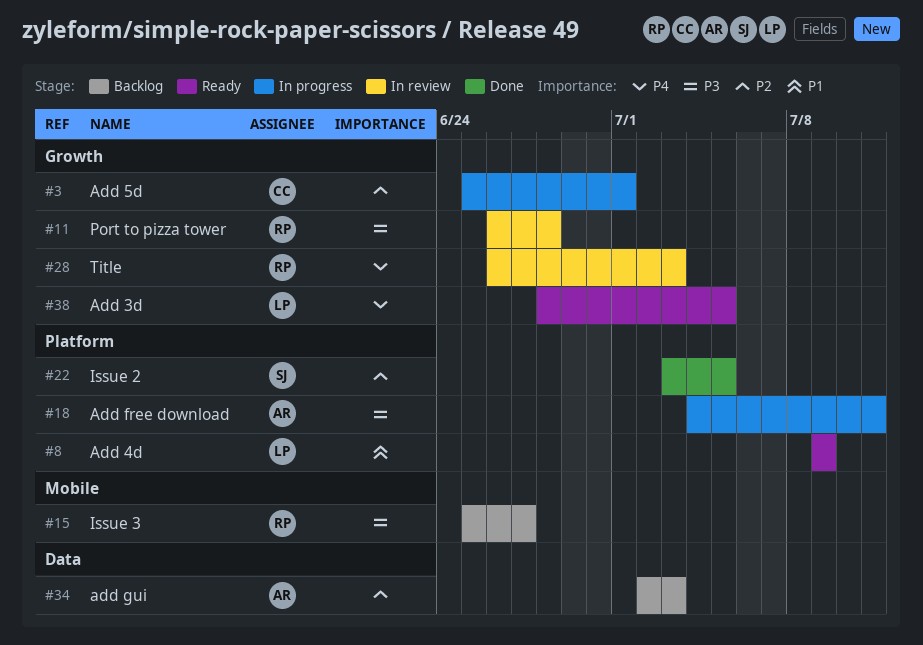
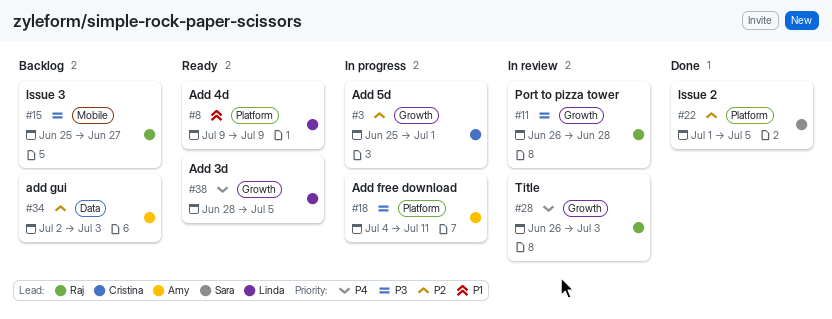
#22, start: Jul 3 -> Jul 1

